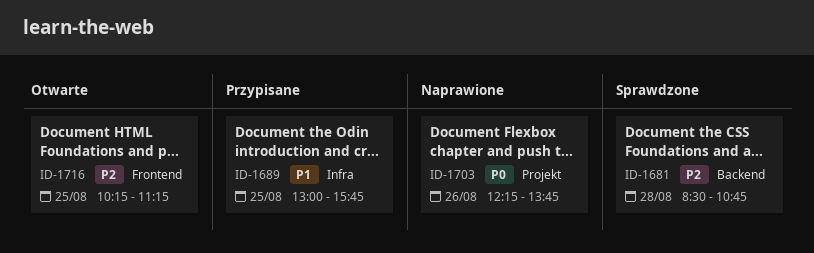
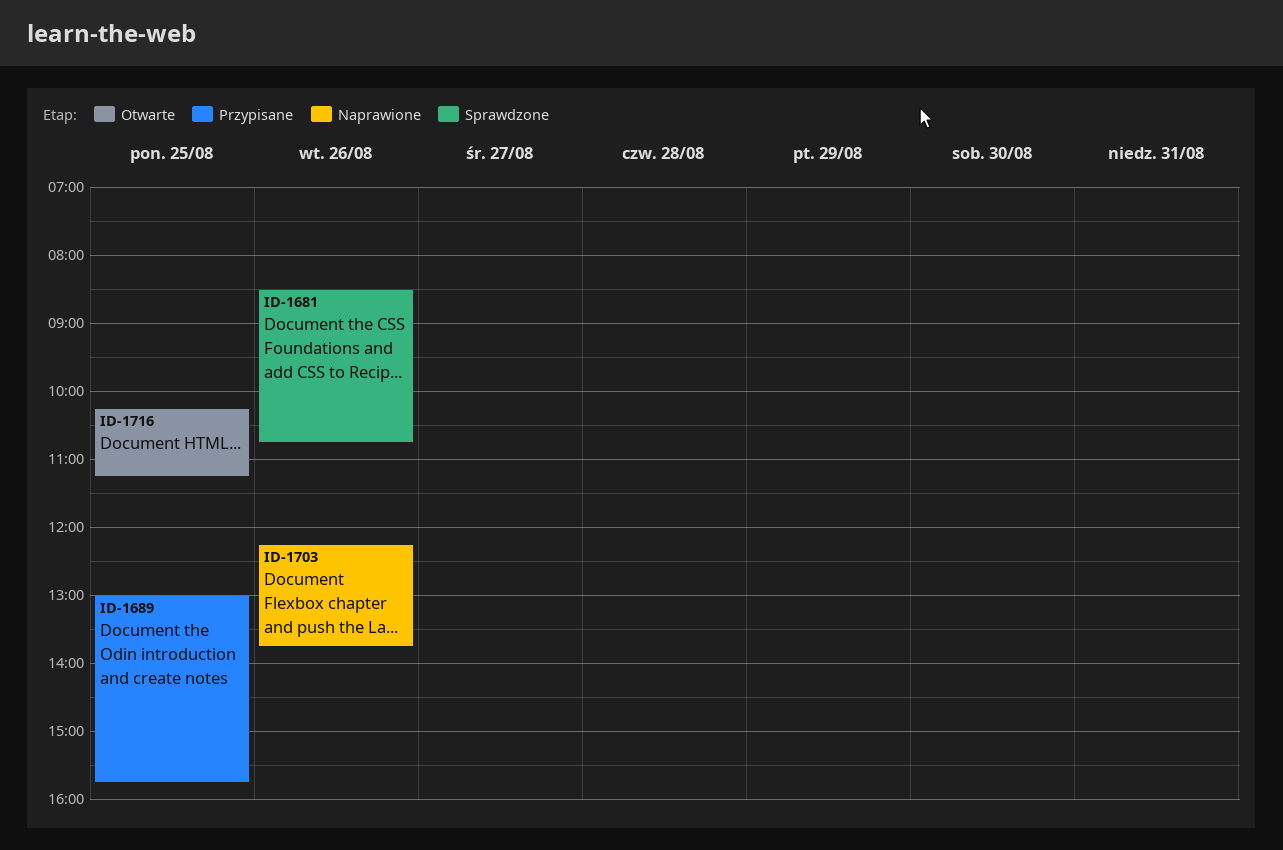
ID-1681, day: Aug 28 -> Aug 26

